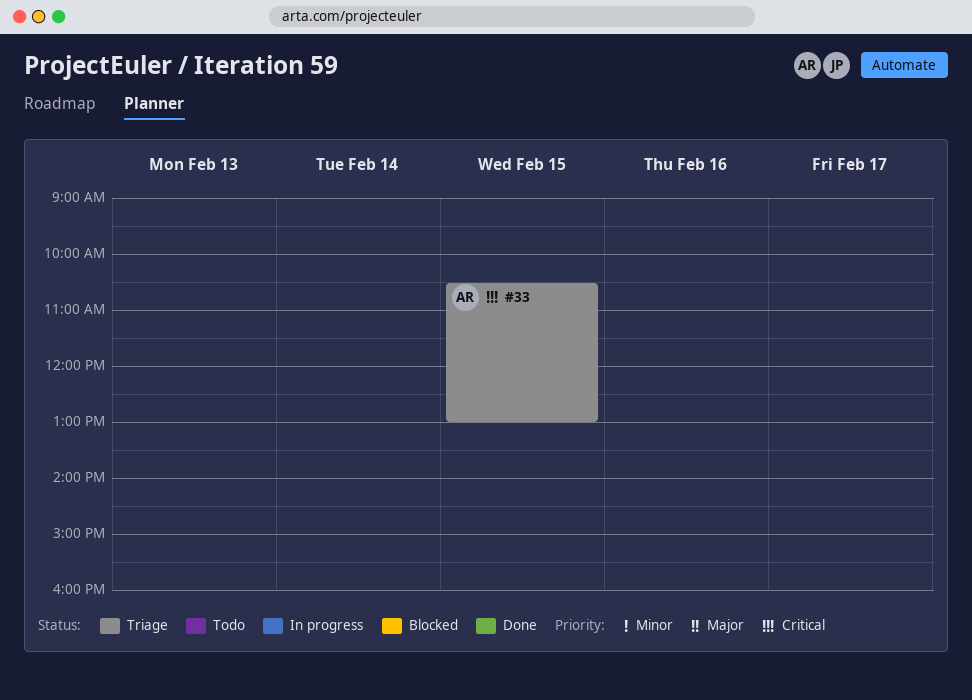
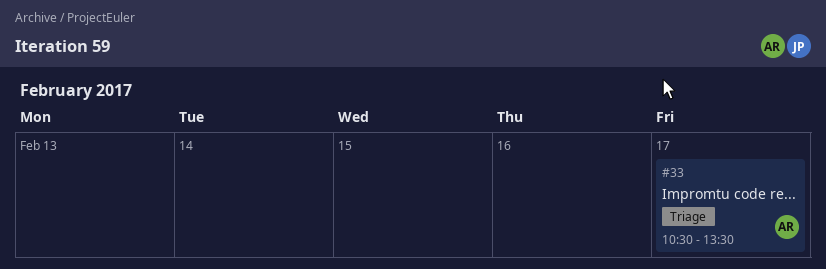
#33, day: Feb 15 -> Feb 17
#33, ends: 13:00 -> 13:30

